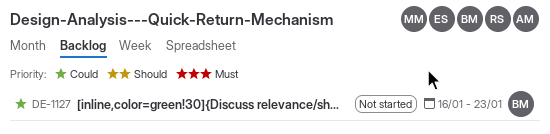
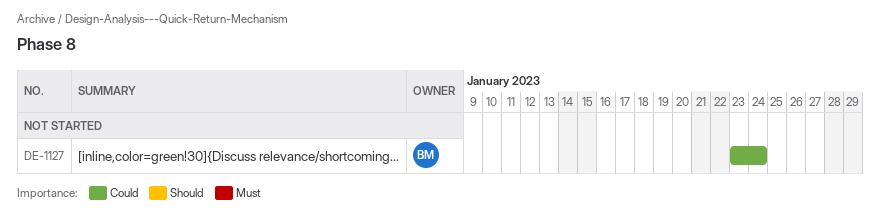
DE-1127, start: Jan 16 -> Jan 23
DE-1127, due: Jan 23 -> Jan 24

